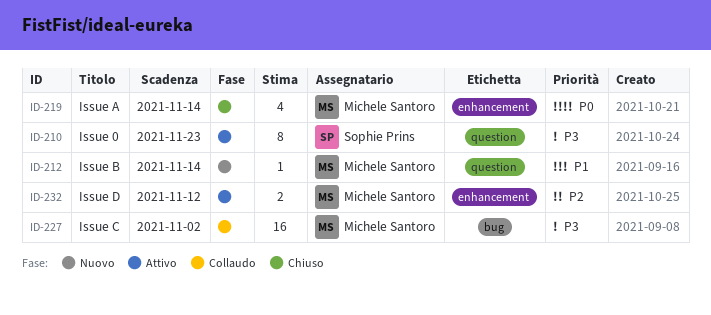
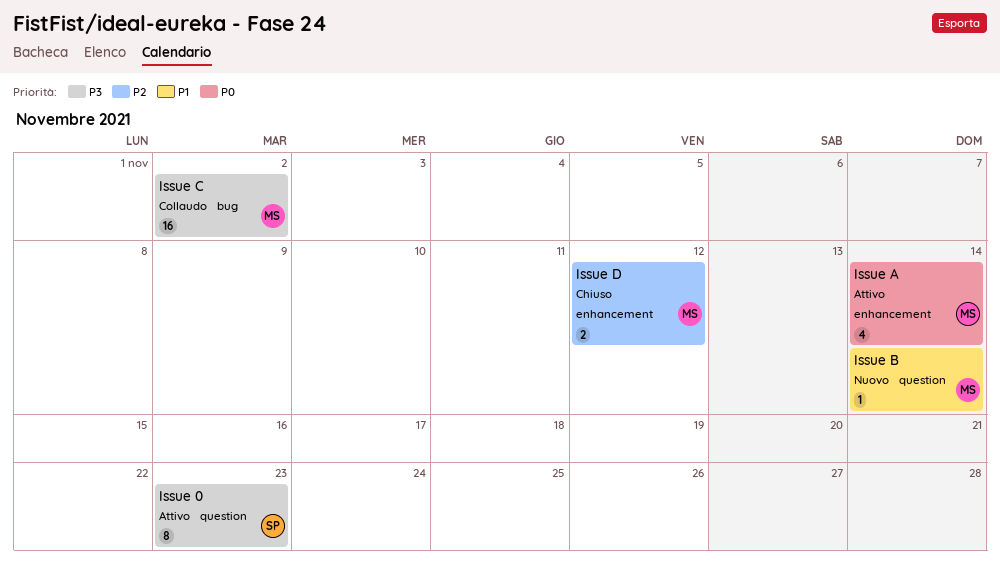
Issue A, status: Chiuso -> Attivo
Issue D, status: Attivo -> Chiuso

